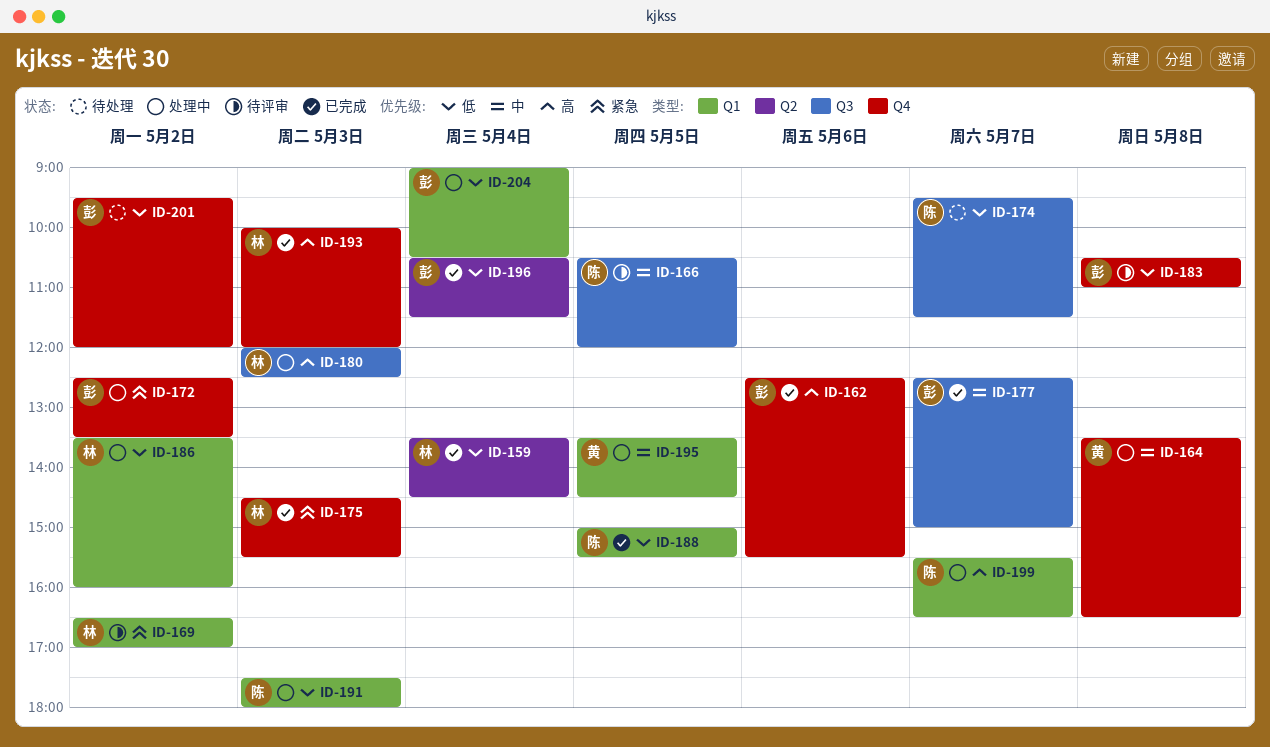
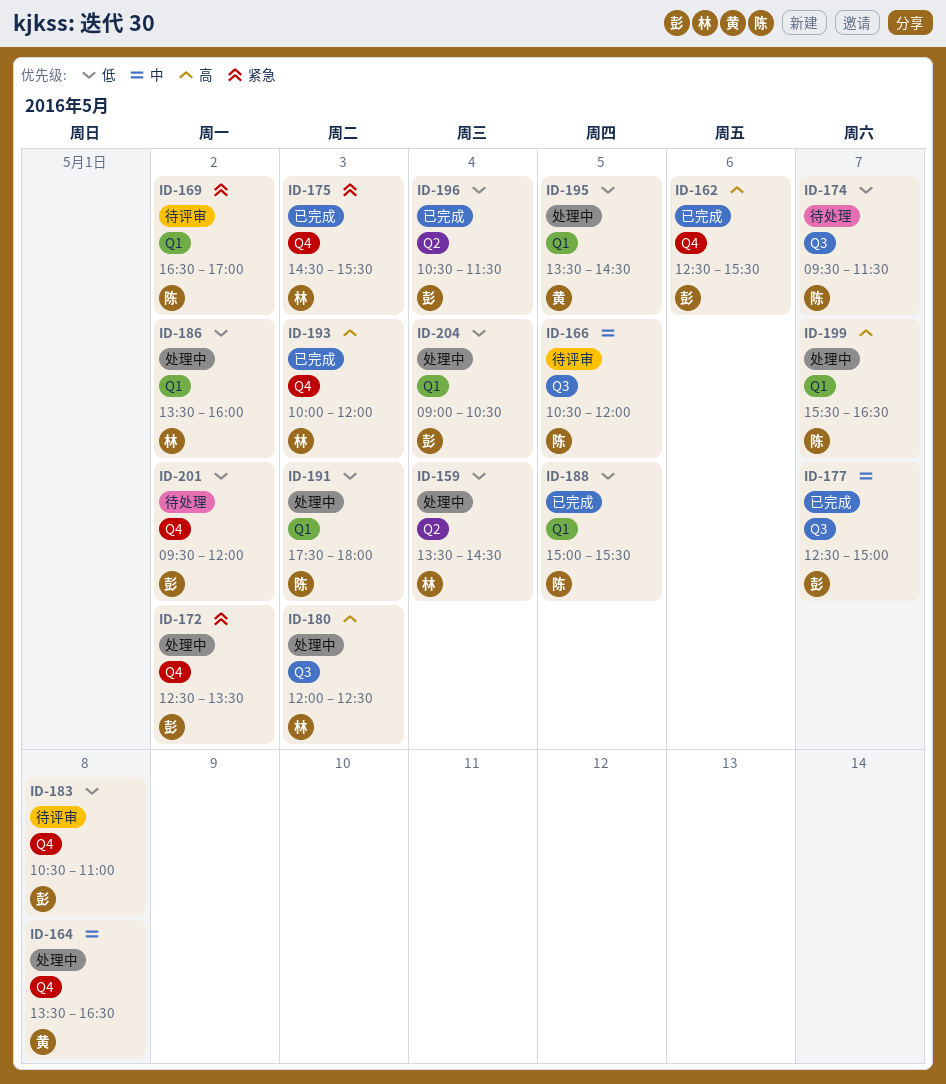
ID-159, status: 已完成 -> 处理中
ID-169, owner: 林 -> 陈
ID-195, priority: 中 -> 低

